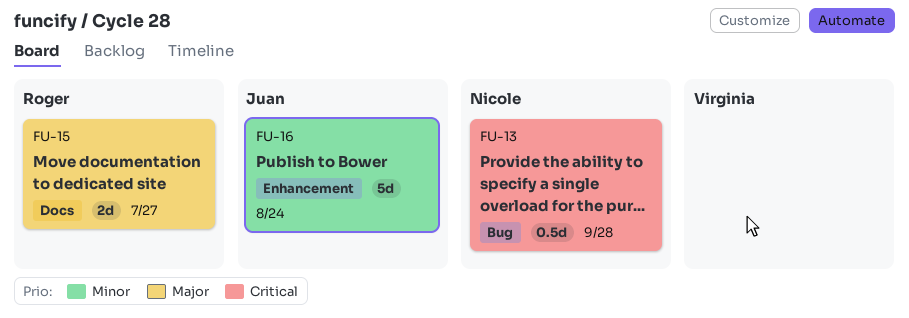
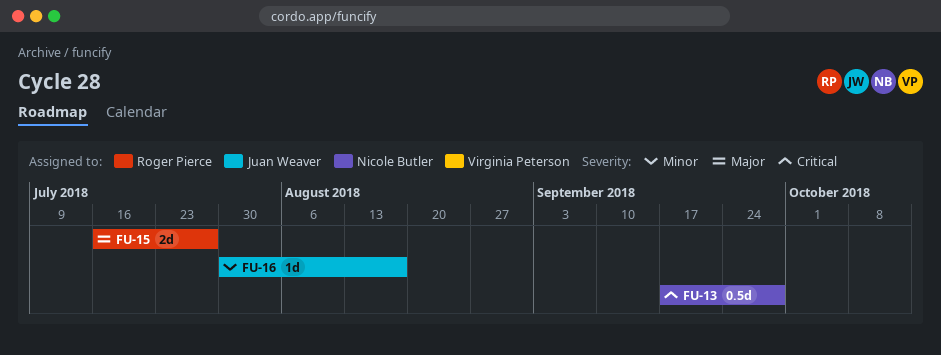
FU-16, estimate: 5d -> 1d
FU-16, due: Aug 24 -> Aug 17

